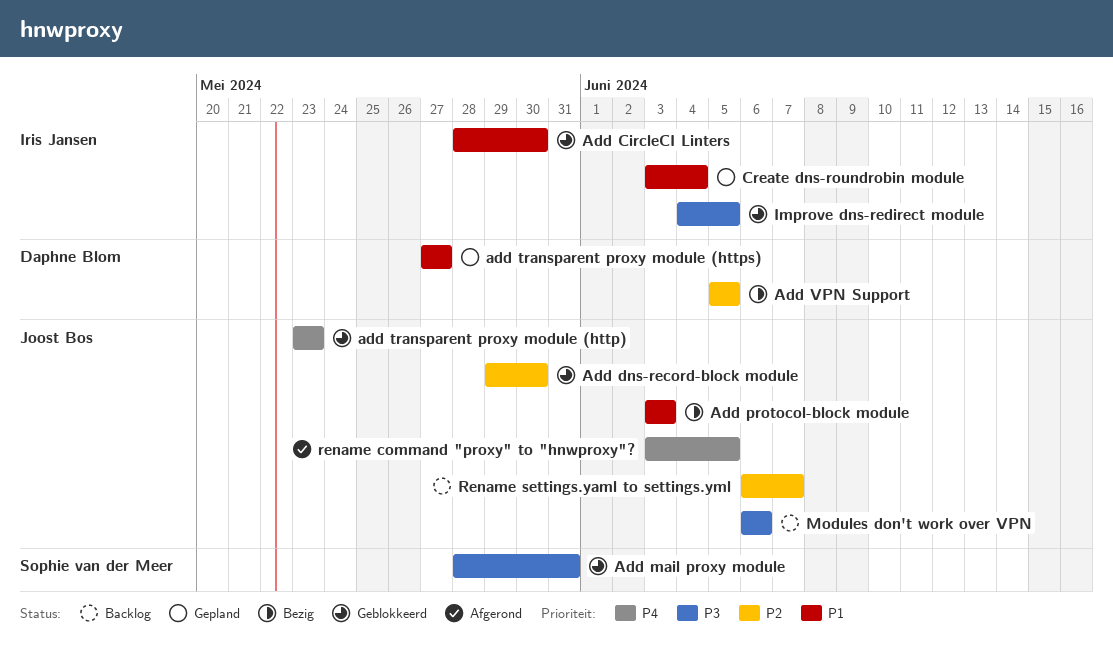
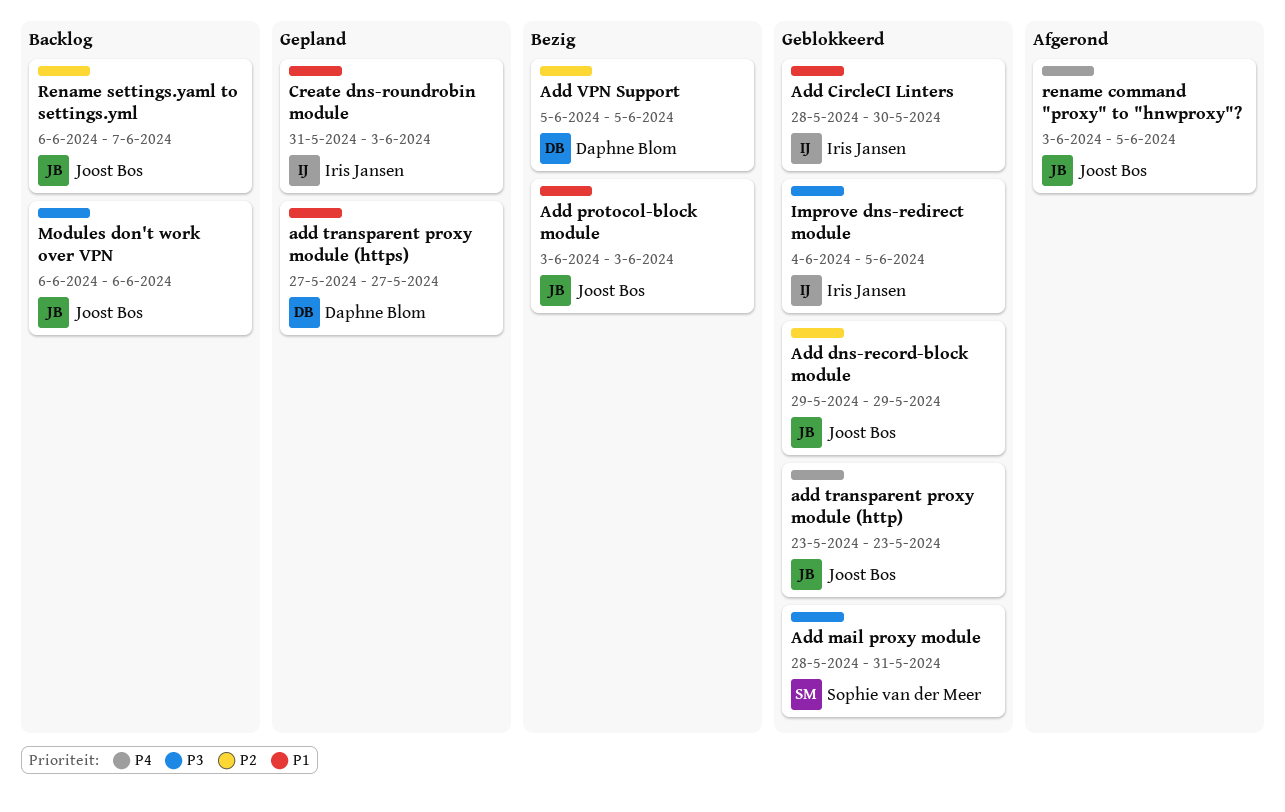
Add dns-record-block module, due: May 30 -> May 29
Create dns-roundrobin module, start: Jun 3 -> May 31
Create dns-roundrobin module, due: Jun 4 -> Jun 3

